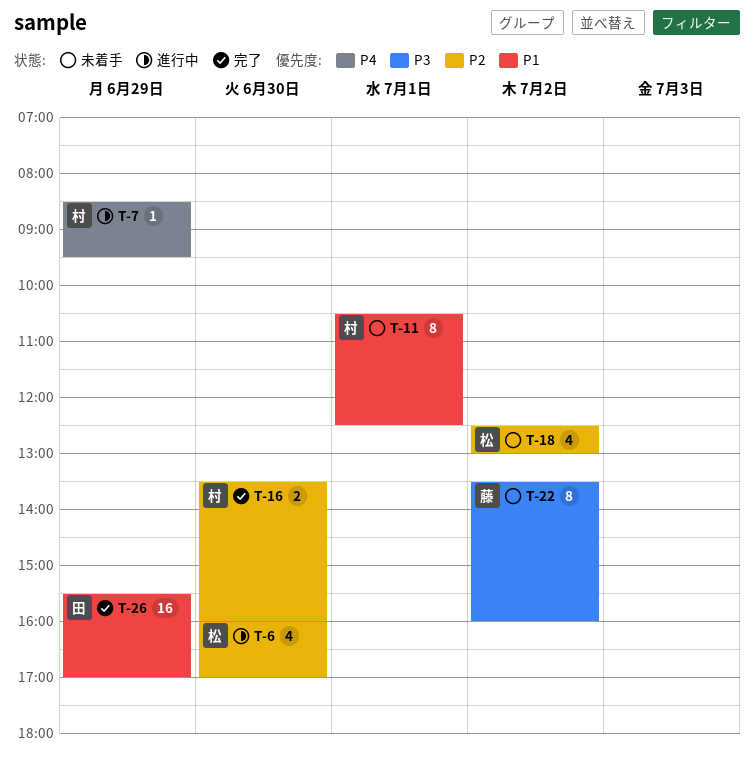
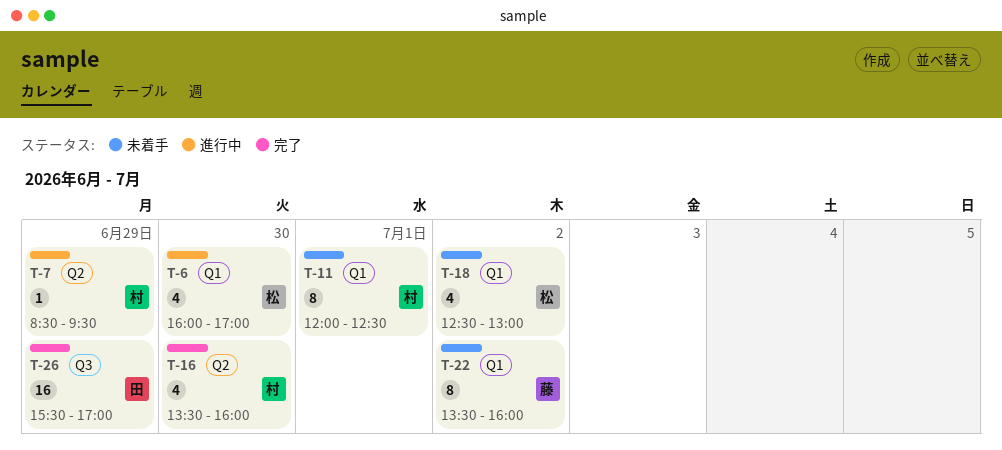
T-11, begins: 10:30 -> 12:00
T-16, estimate: 2 -> 4

